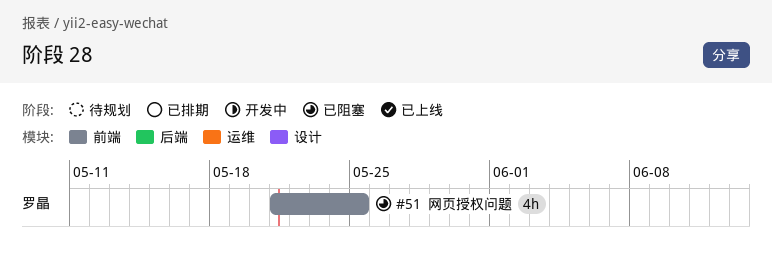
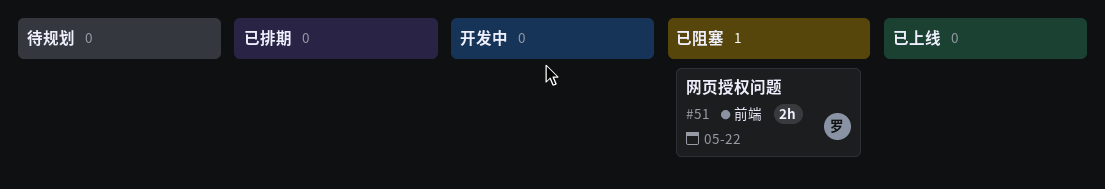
#51, estimate: 4h -> 2h
#51, due: May 25 -> May 22

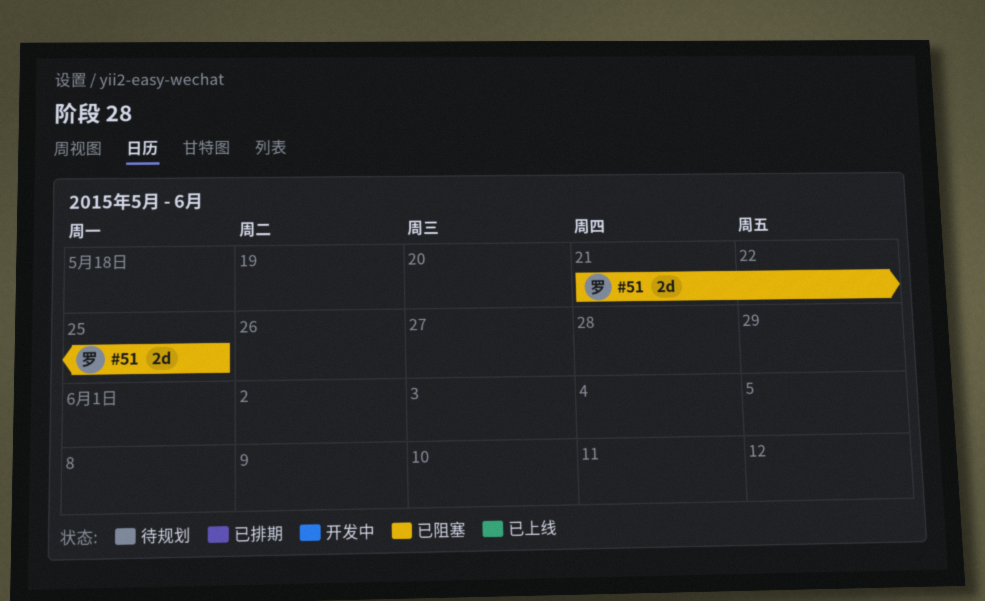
#51, estimate: 2h -> 2d
#51, due: May 22 -> May 25

